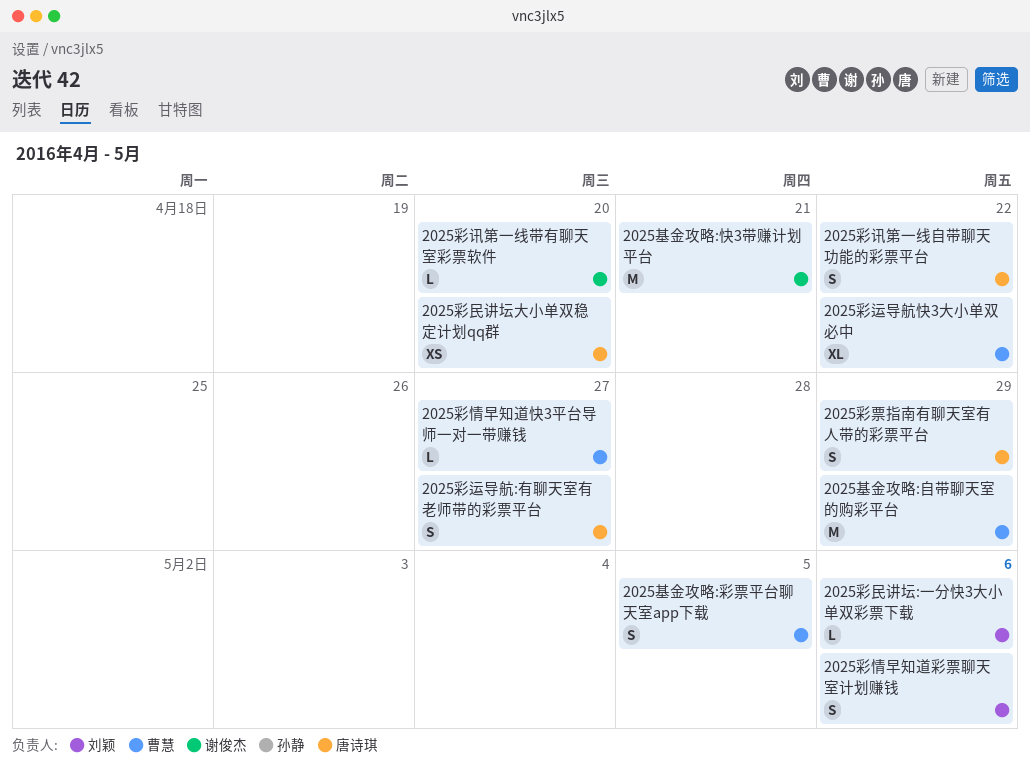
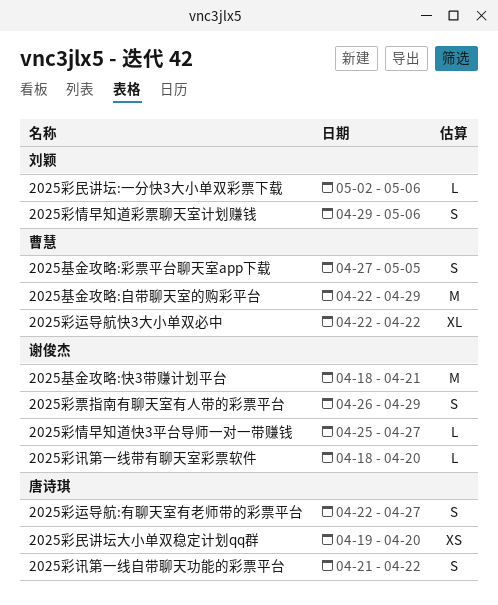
2025彩情早知道快3平台导师一对一带赚钱, owner: 曹慧 -> 谢俊杰
2025彩票指南有聊天室有人带的彩票平台, owner: 唐诗琪 -> 谢俊杰

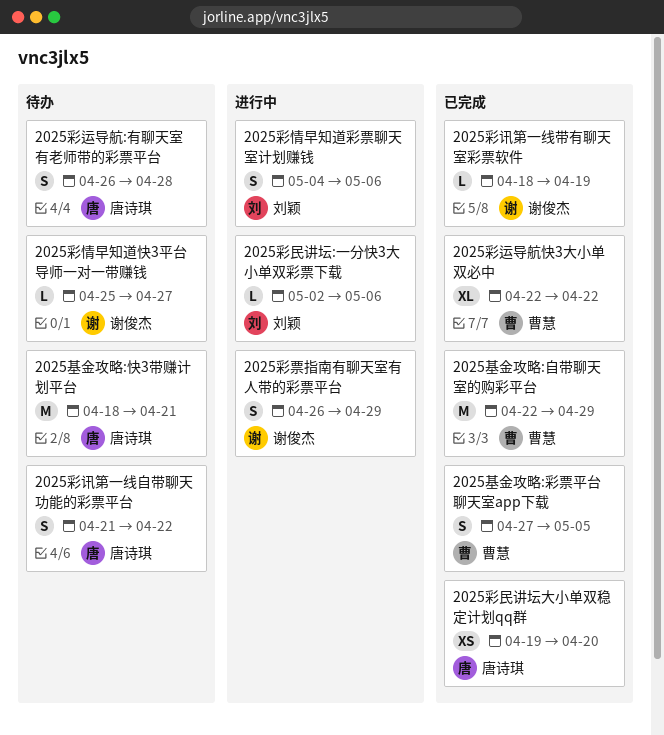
2025基金攻略:快3带赚计划平台, owner: 谢俊杰 -> 唐诗琪
2025彩情早知道彩票聊天室计划赚钱, start: Apr 29 -> May 4
2025彩讯第一线带有聊天室彩票软件, due: Apr 20 -> Apr 19
2025彩运导航:有聊天室有老师带的彩票平台, start: Apr 22 -> Apr 26
2025彩运导航:有聊天室有老师带的彩票平台, due: Apr 27 -> Apr 28

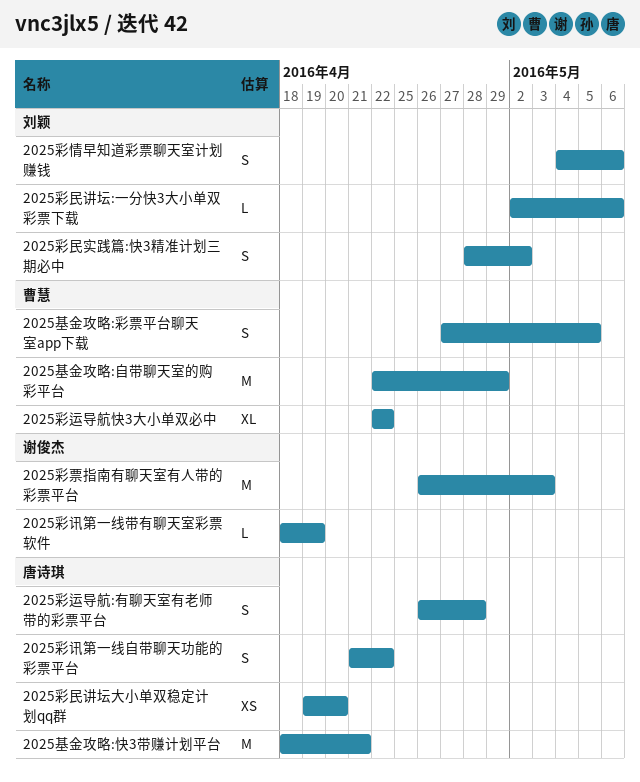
2025彩情早知道快3平台导师一对一带赚钱: present -> none
2025彩民实践篇:快3精准计划三期必中: none -> present
2025彩票指南有聊天室有人带的彩票平台, estimate: S -> M
2025彩票指南有聊天室有人带的彩票平台, due: Apr 29 -> May 3

